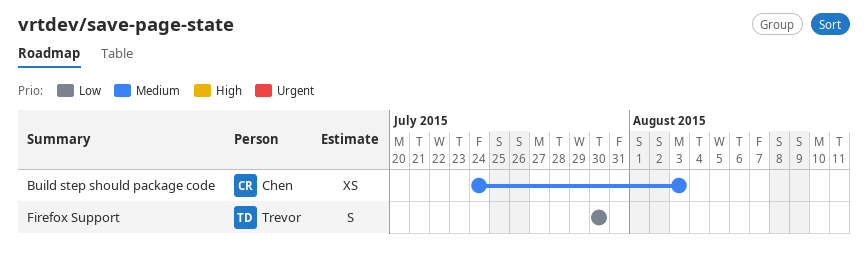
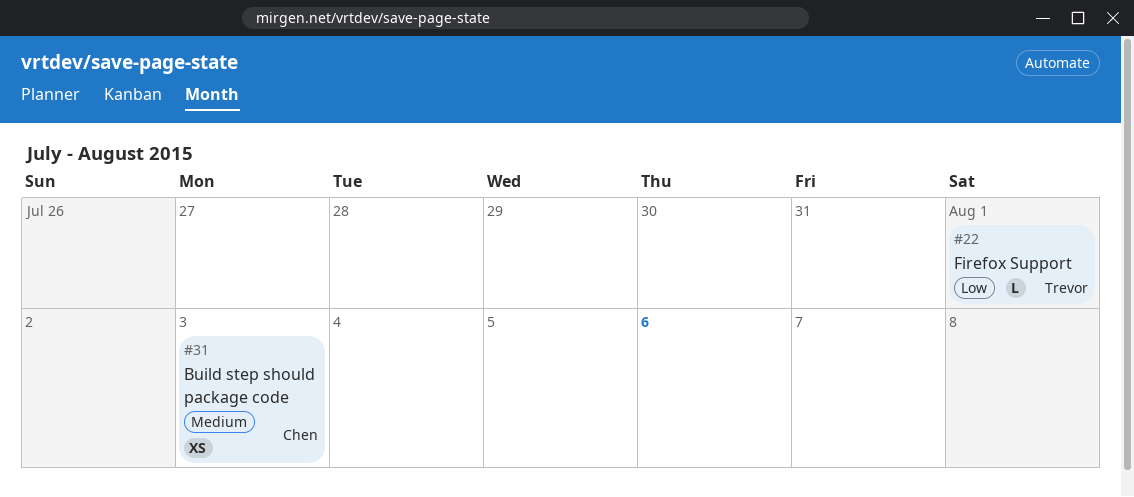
Firefox Support, estimate: S -> L
Firefox Support, due: Jul 30 -> Aug 1

